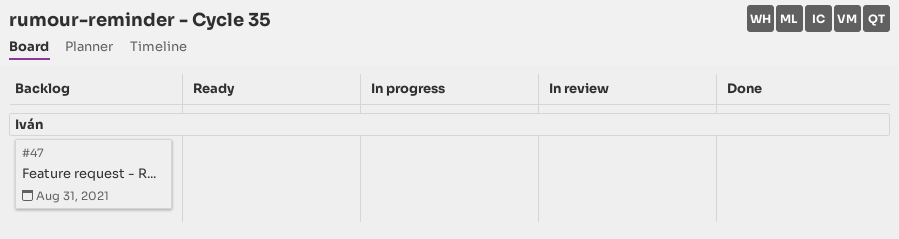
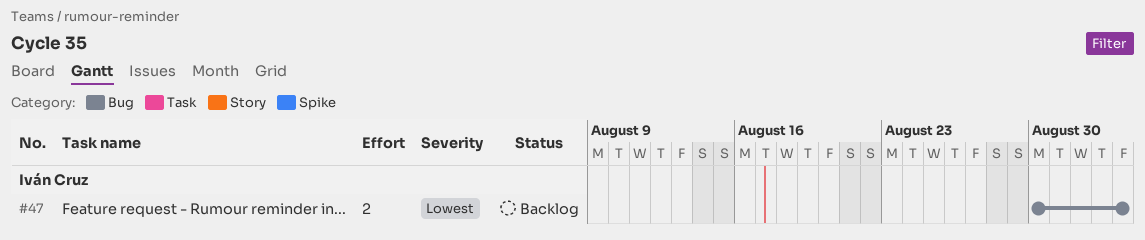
#47, due: Aug 31 -> Sep 3

